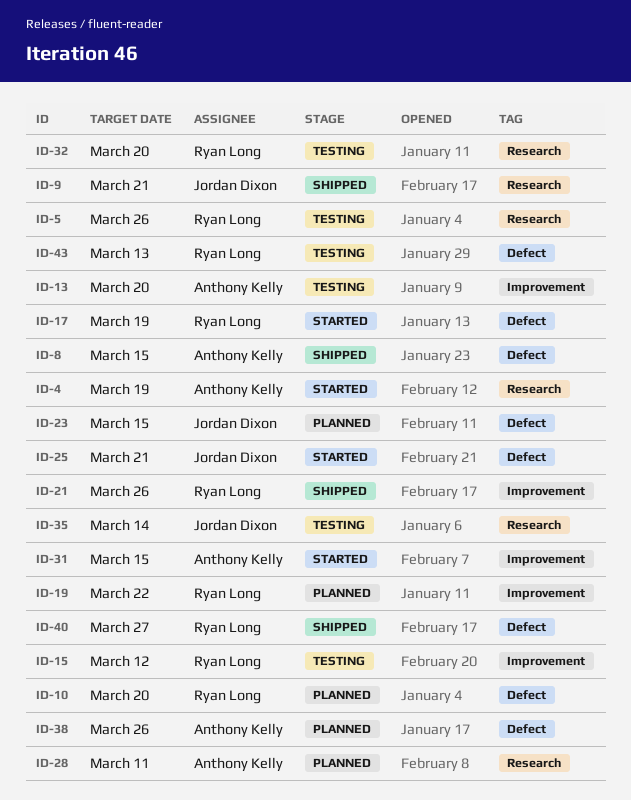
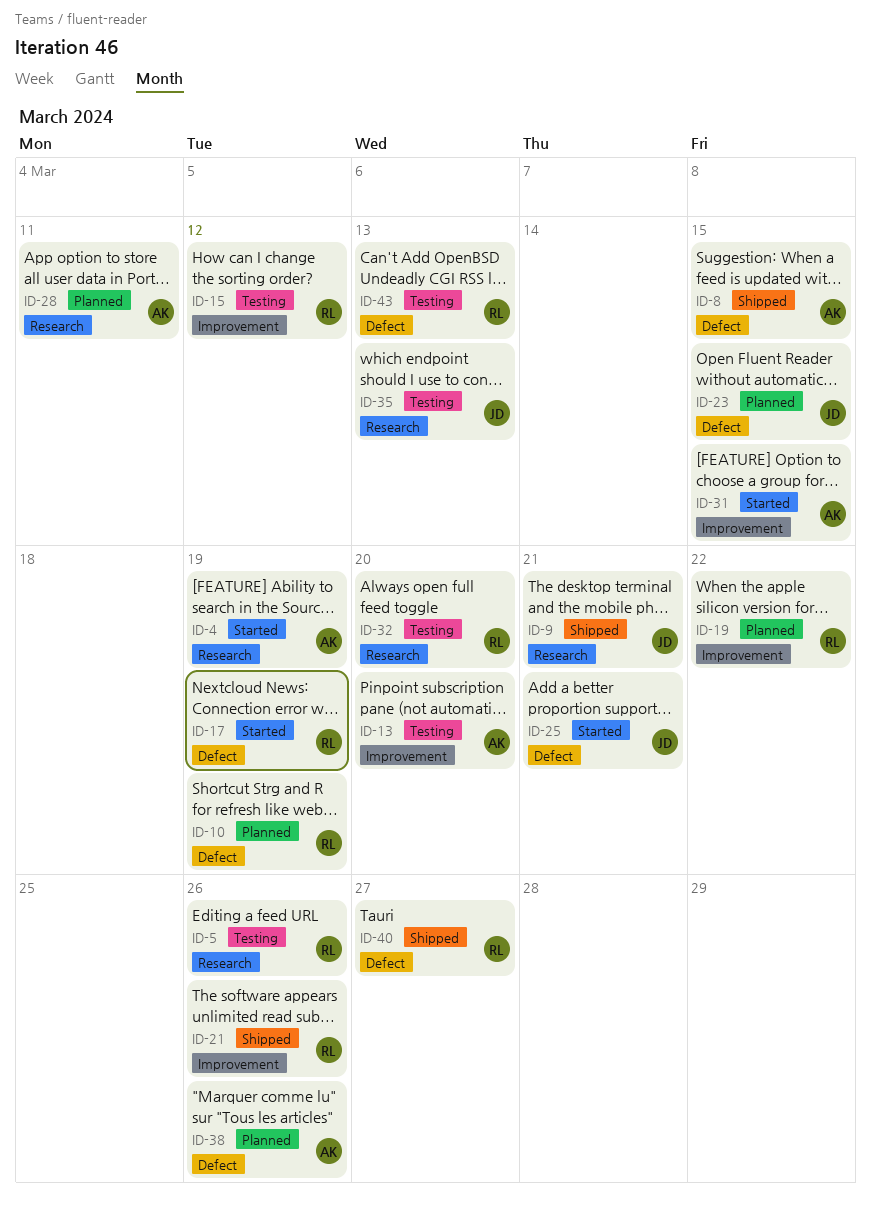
ID-10, due: Mar 20 -> Mar 19
ID-35, due: Mar 14 -> Mar 13

